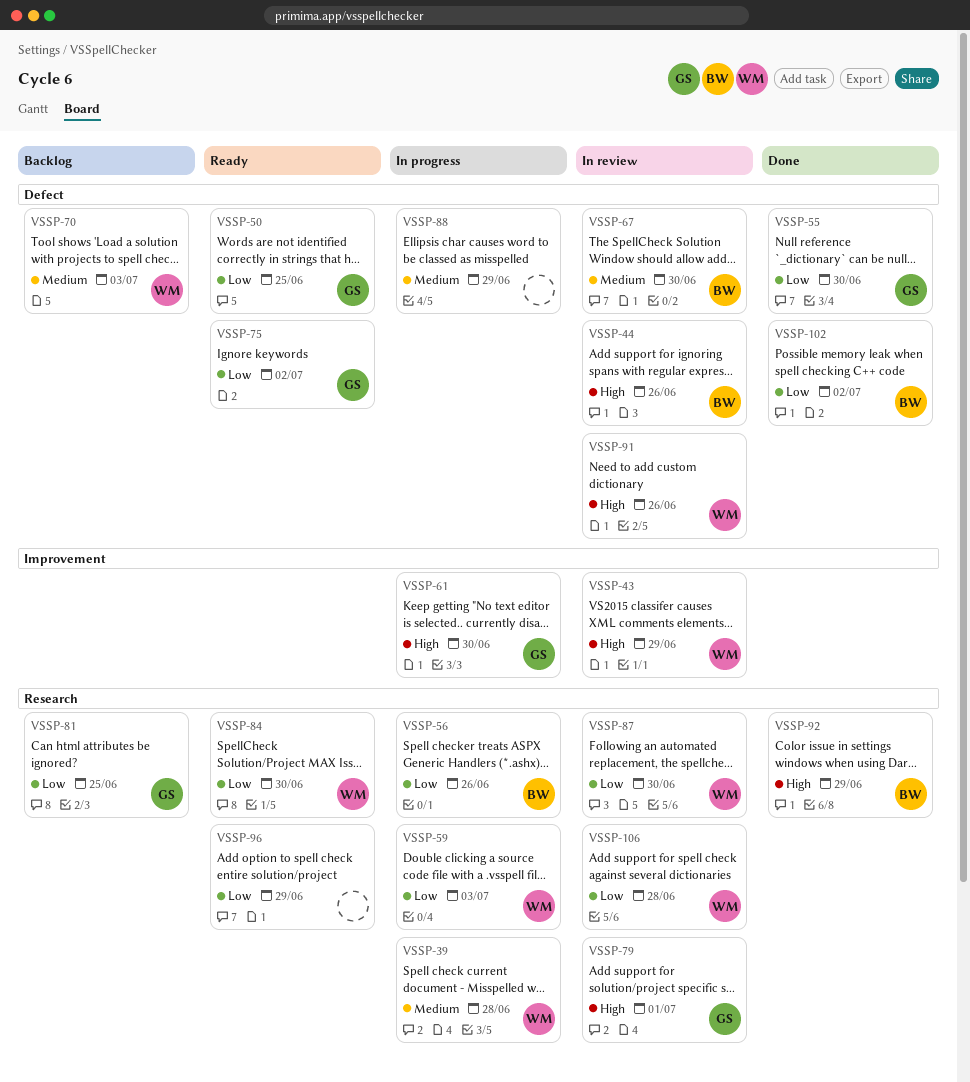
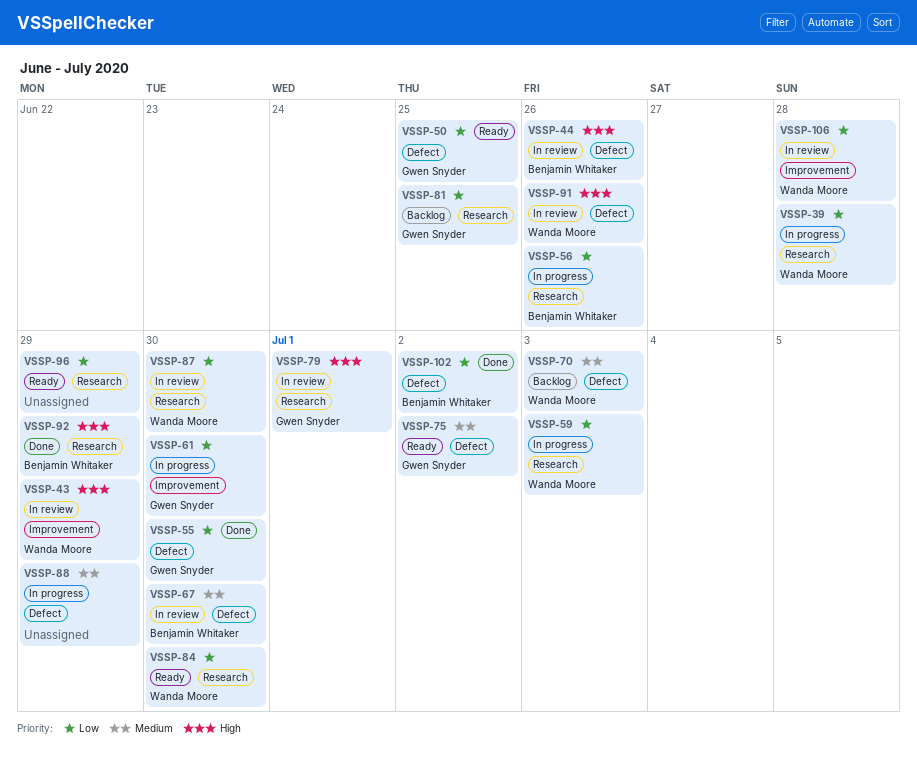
VSSP-39, priority: Medium -> Low
VSSP-61, priority: High -> Low
VSSP-75, priority: Low -> Medium
VSSP-106, label: Research -> Improvement

